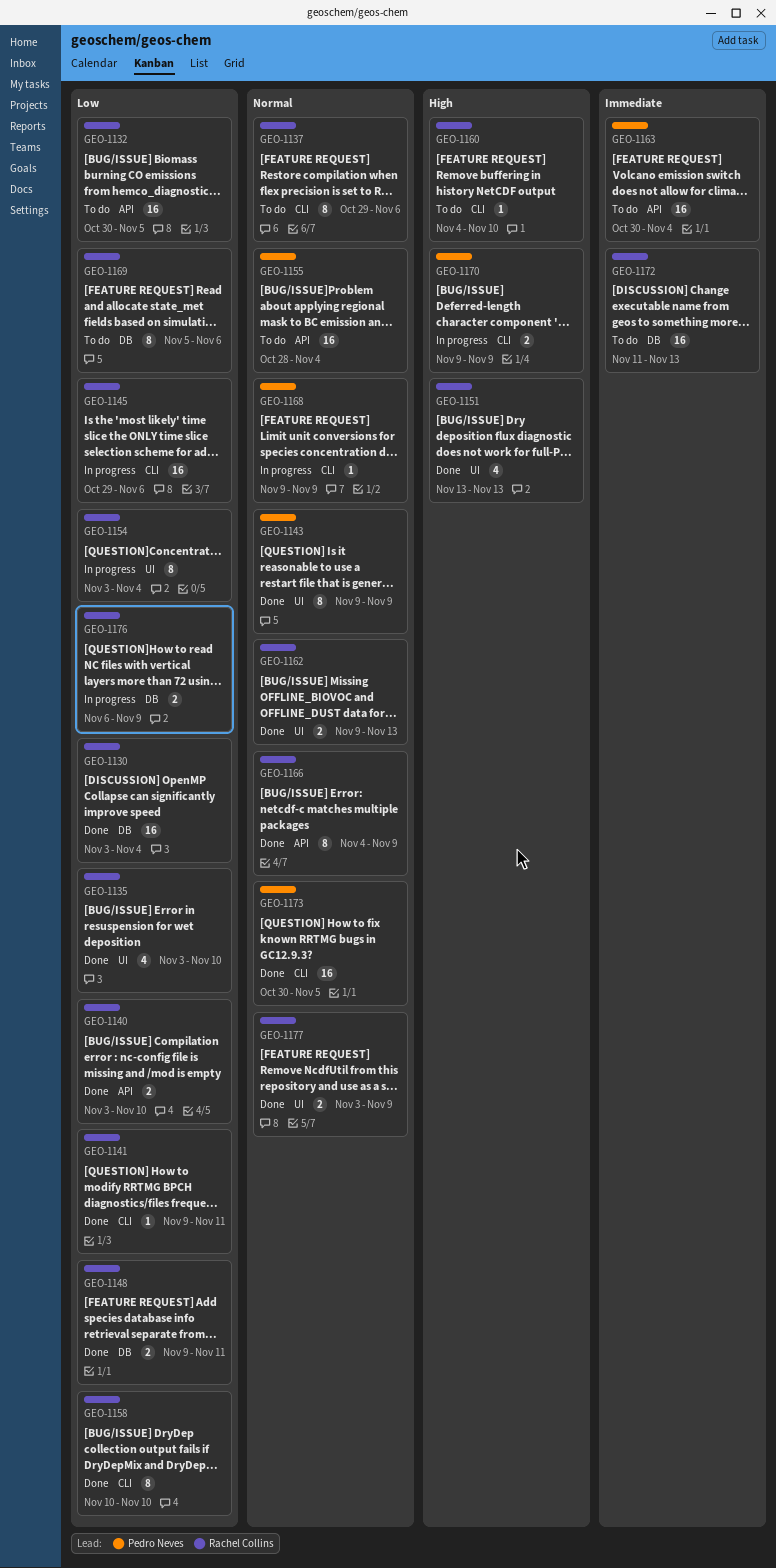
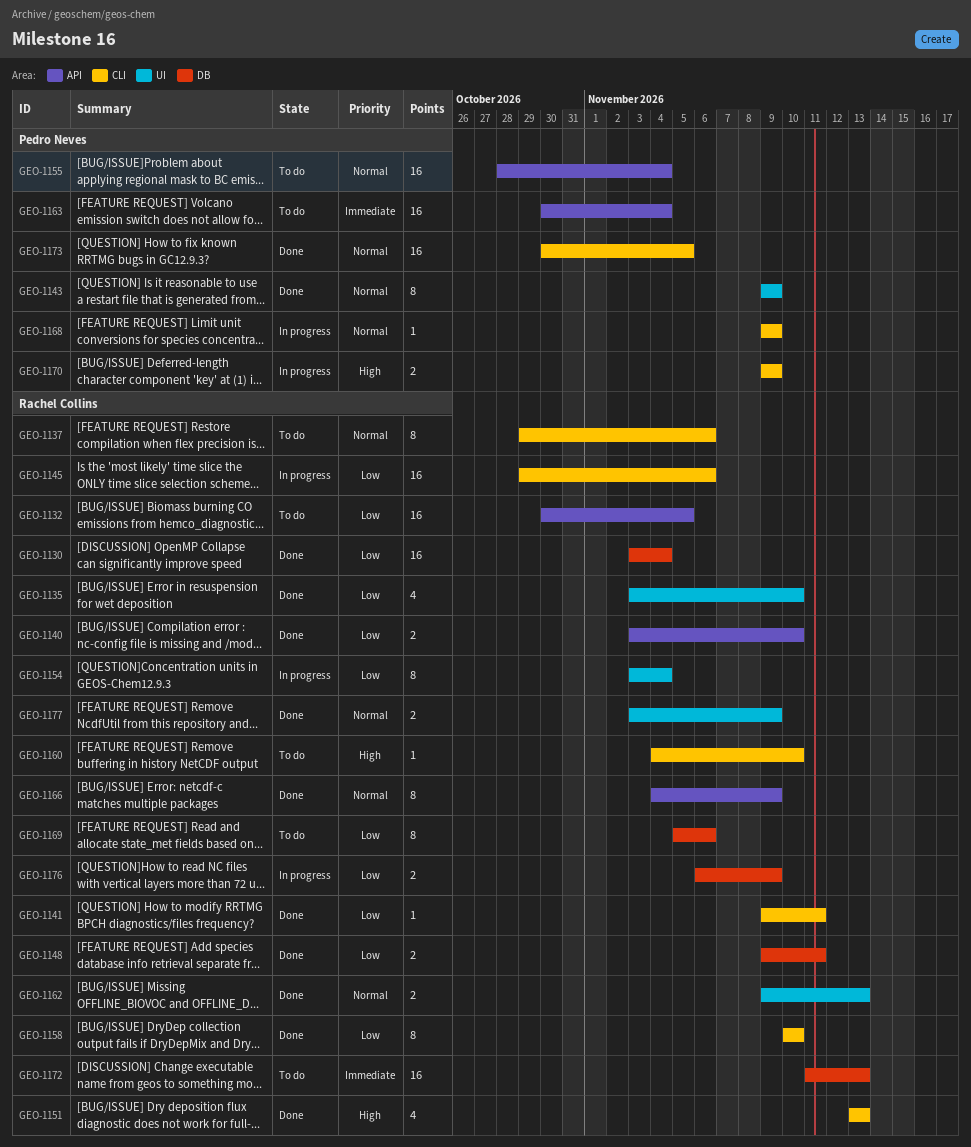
GEO-1151, label: UI -> CLI

